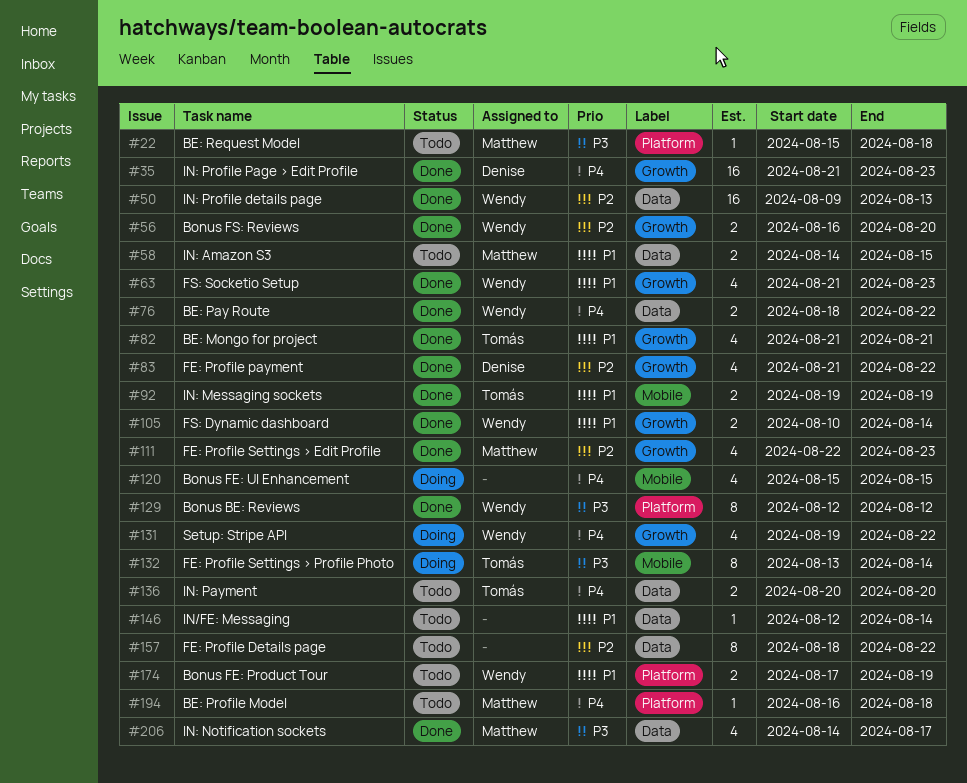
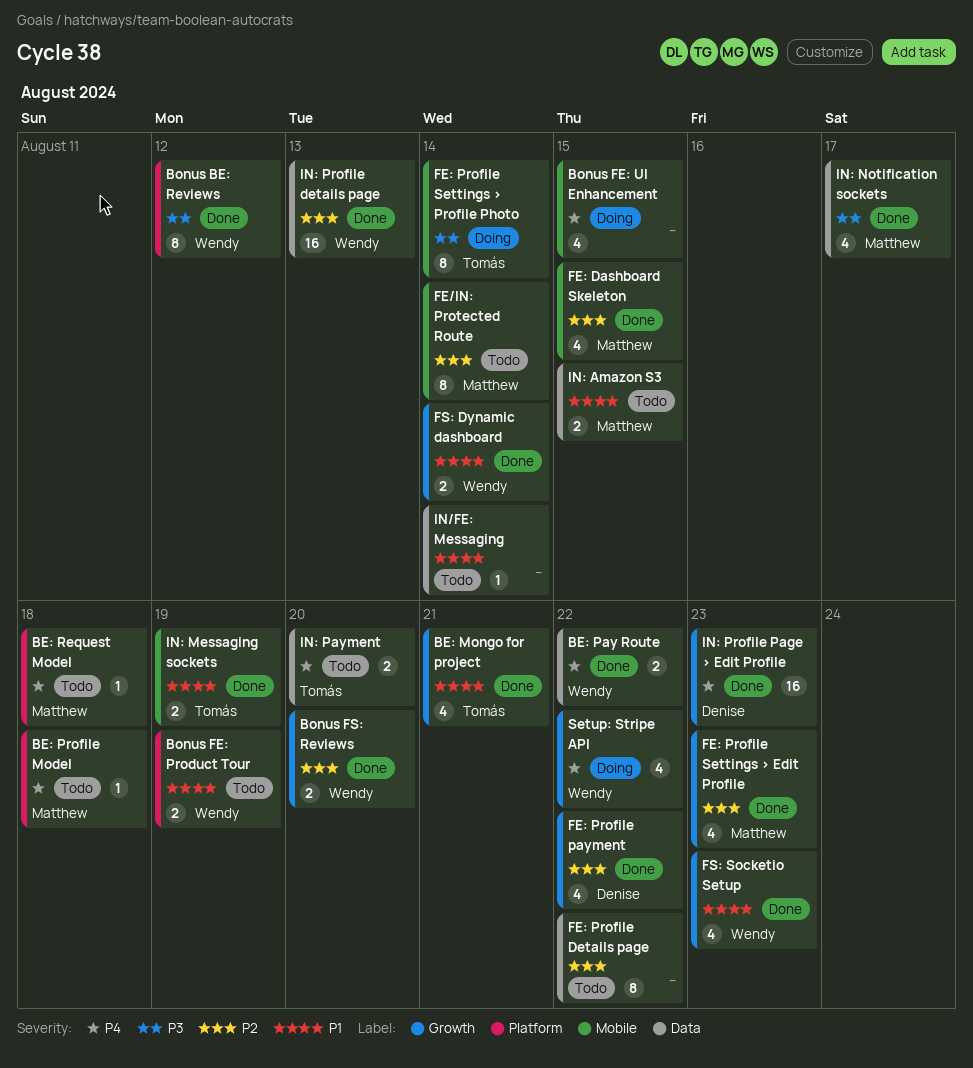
BE: Request Model, priority: P3 -> P4
FE/IN: Protected Route: none -> present
FE: Dashboard Skeleton: none -> present

